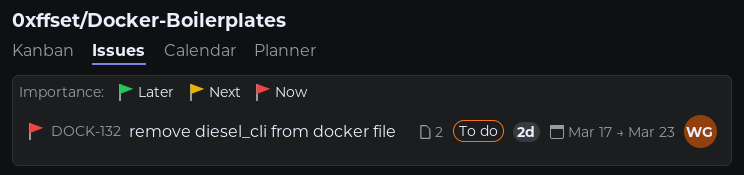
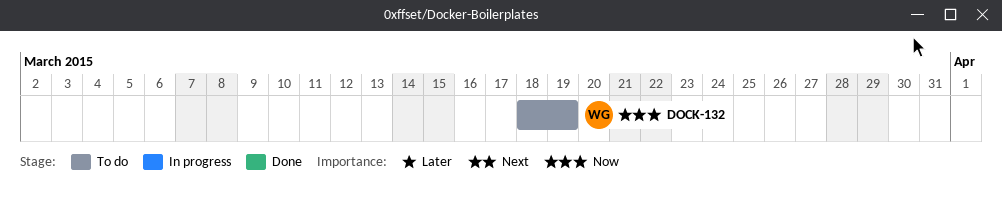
DOCK-132, start: Mar 17 -> Mar 18
DOCK-132, due: Mar 23 -> Mar 19

